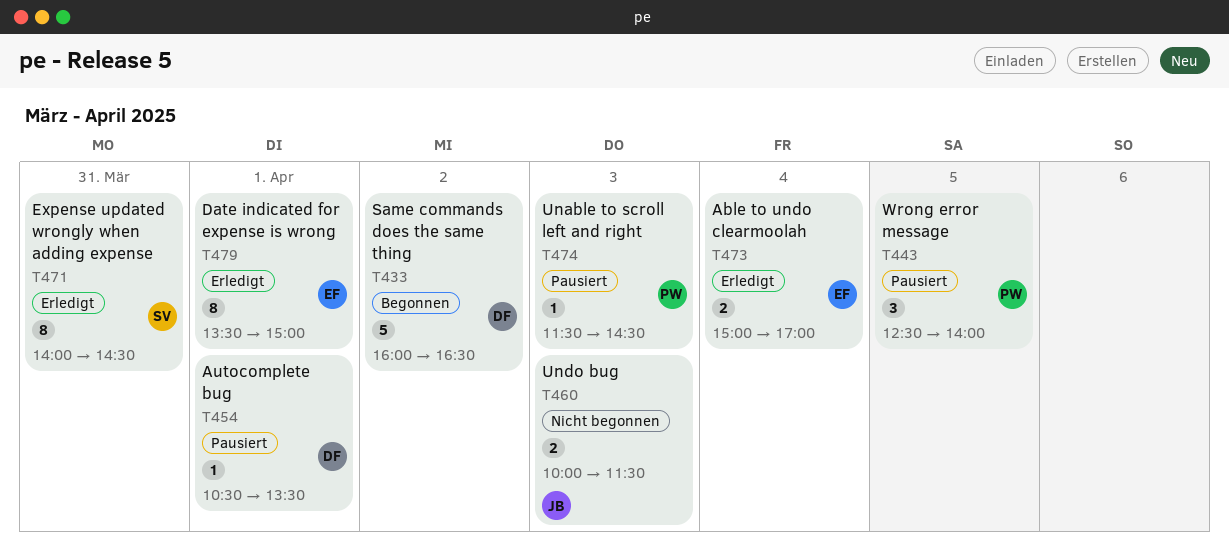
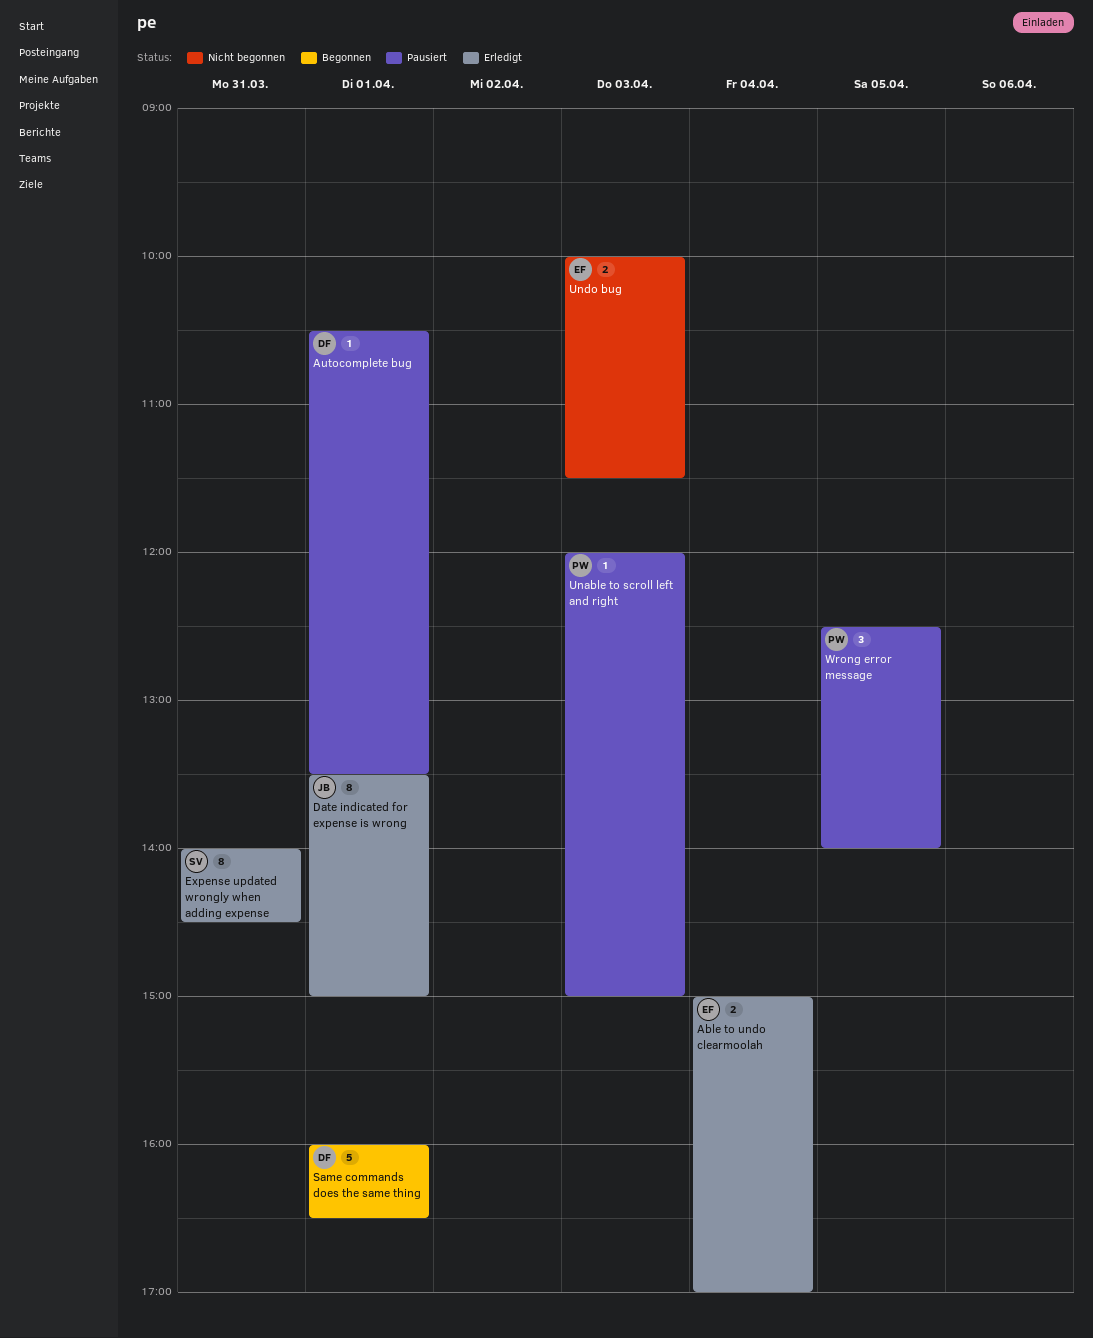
Date indicated for expense is wrong, owner: EF -> JB
Same commands does the same thing, day: Apr 2 -> Apr 1
Unable to scroll left and right, begins: 11:30 -> 12:00
Unable to scroll left and right, ends: 14:30 -> 15:00
Undo bug, owner: JB -> EF

